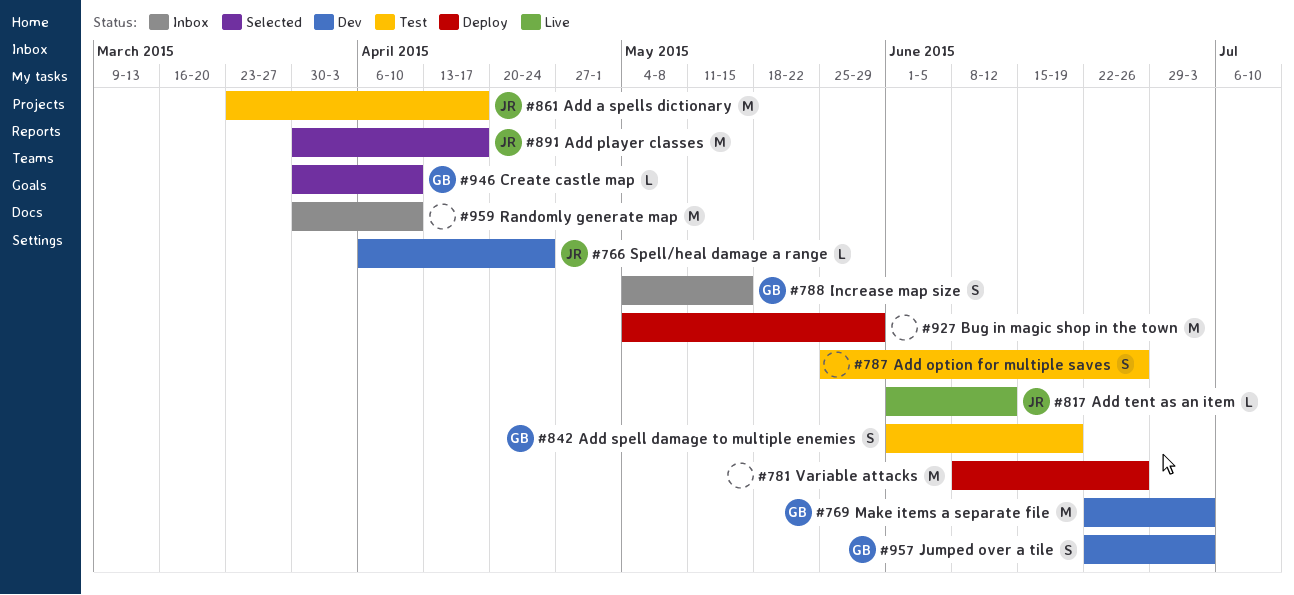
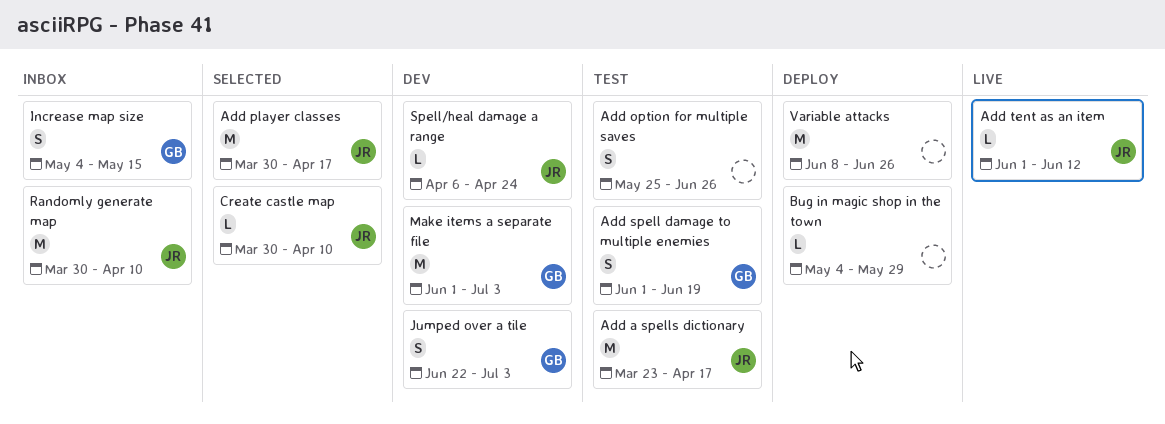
Bug in magic shop in the town, estimate: M -> L
Create castle map, owner: GB -> JR
Make items a separate file, start: Jun 22 -> Jun 1
Randomly generate map, owner: none -> JR

